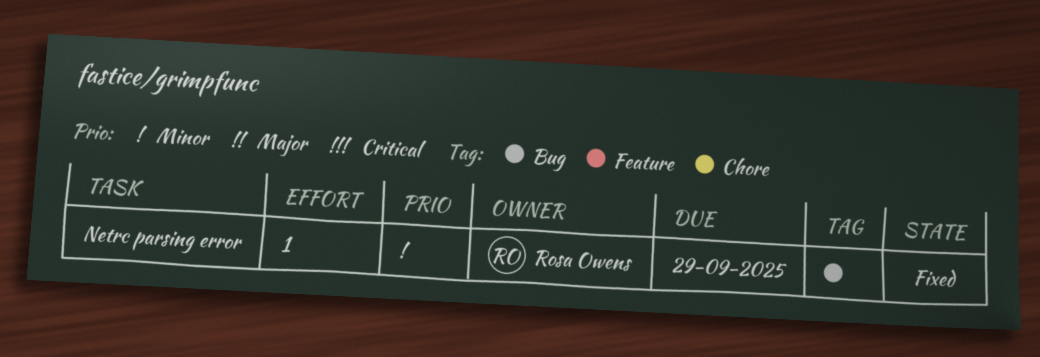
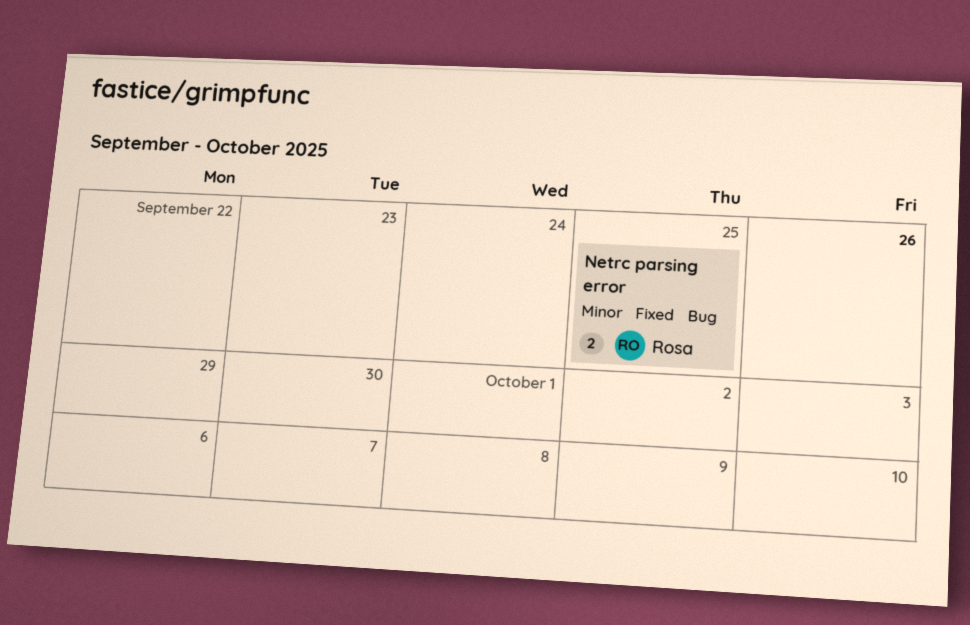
Netrc parsing error, estimate: 1 -> 2
Netrc parsing error, due: Sep 29 -> Sep 25

